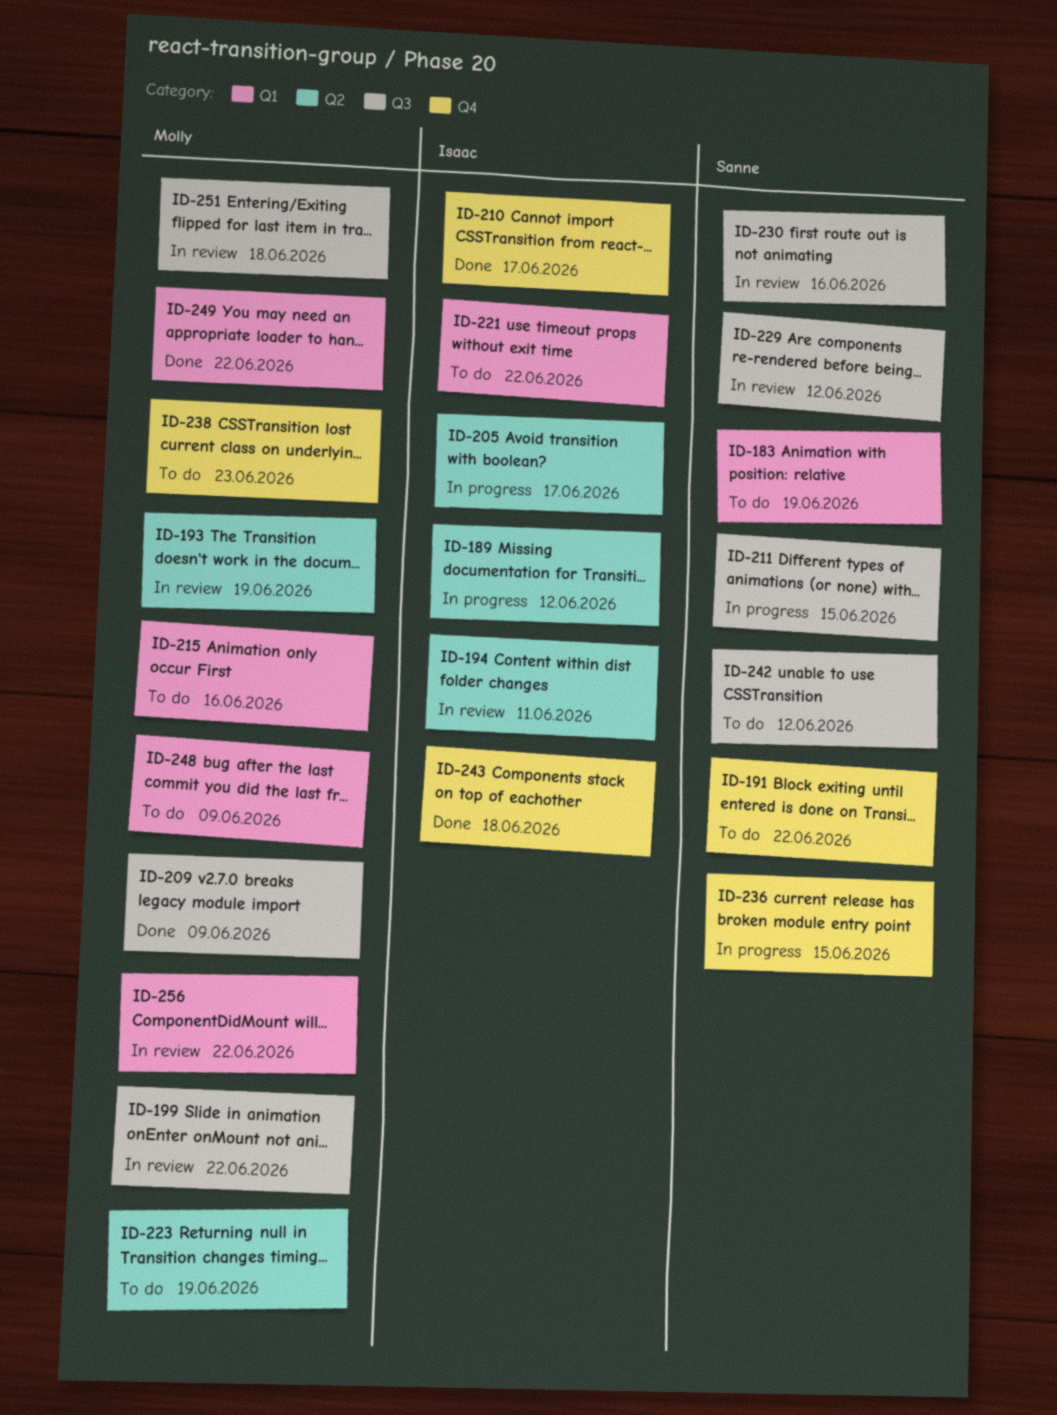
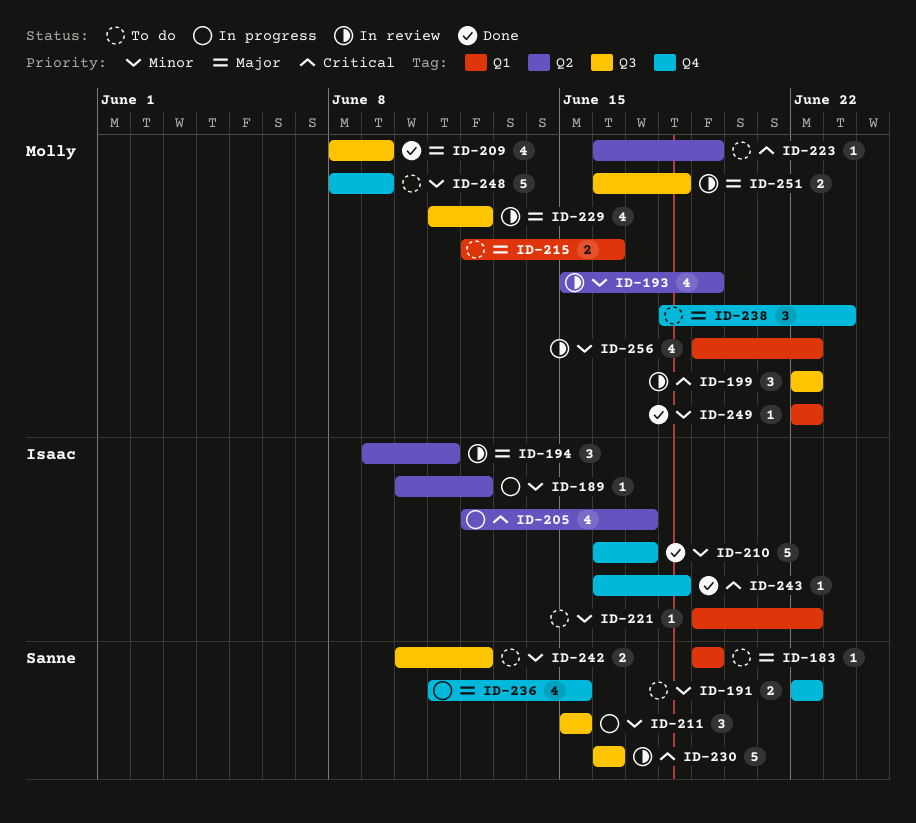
ID-229, owner: Sanne -> Molly
ID-248, label: Q1 -> Q4

